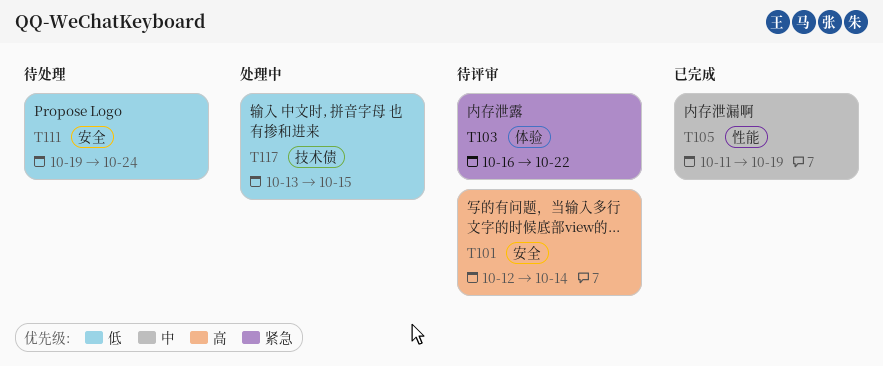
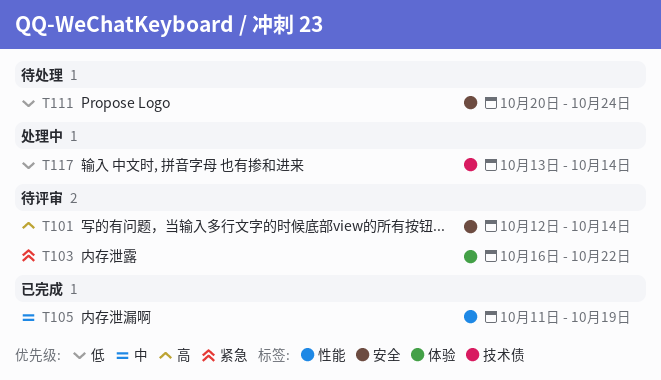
T111, start: Oct 19 -> Oct 20
T117, due: Oct 15 -> Oct 14

